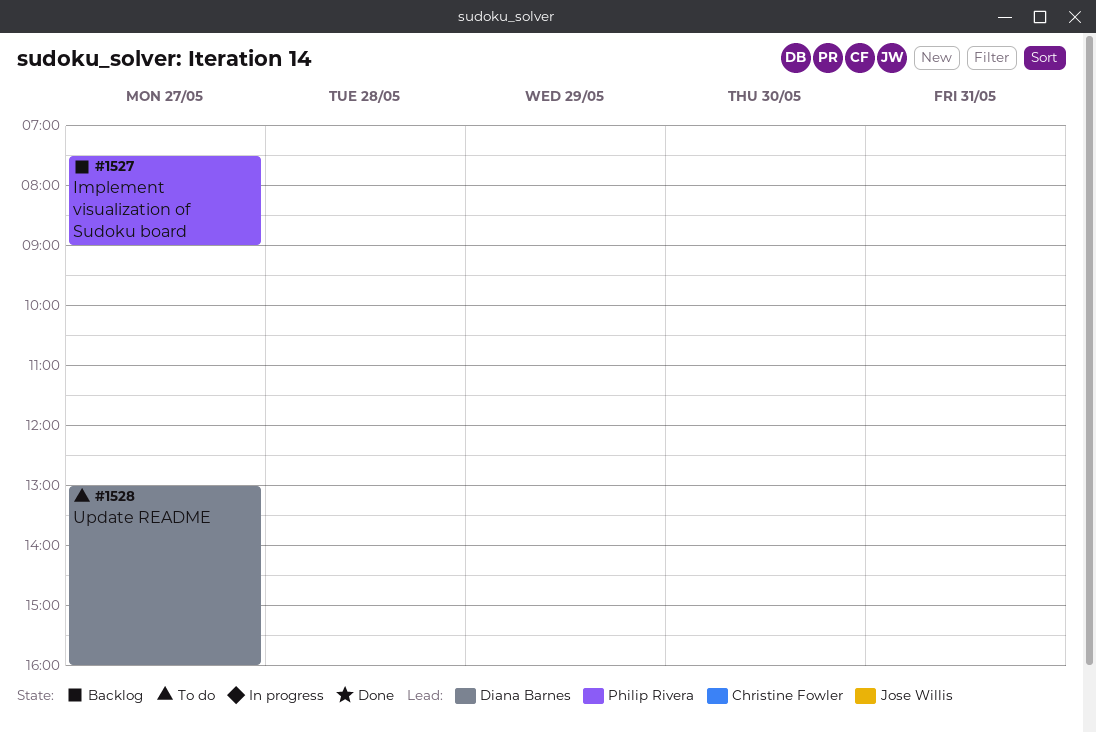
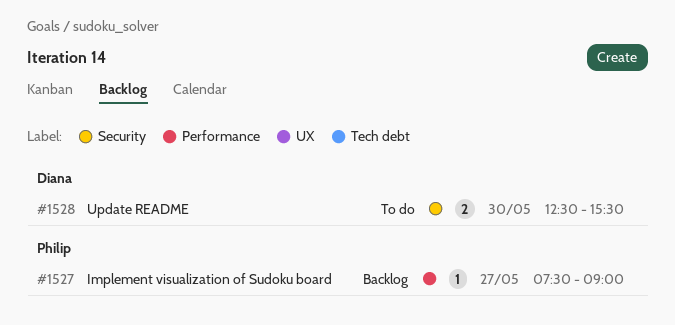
#1528, day: May 27 -> May 30
#1528, begins: 13:00 -> 12:30
#1528, ends: 16:00 -> 15:30

